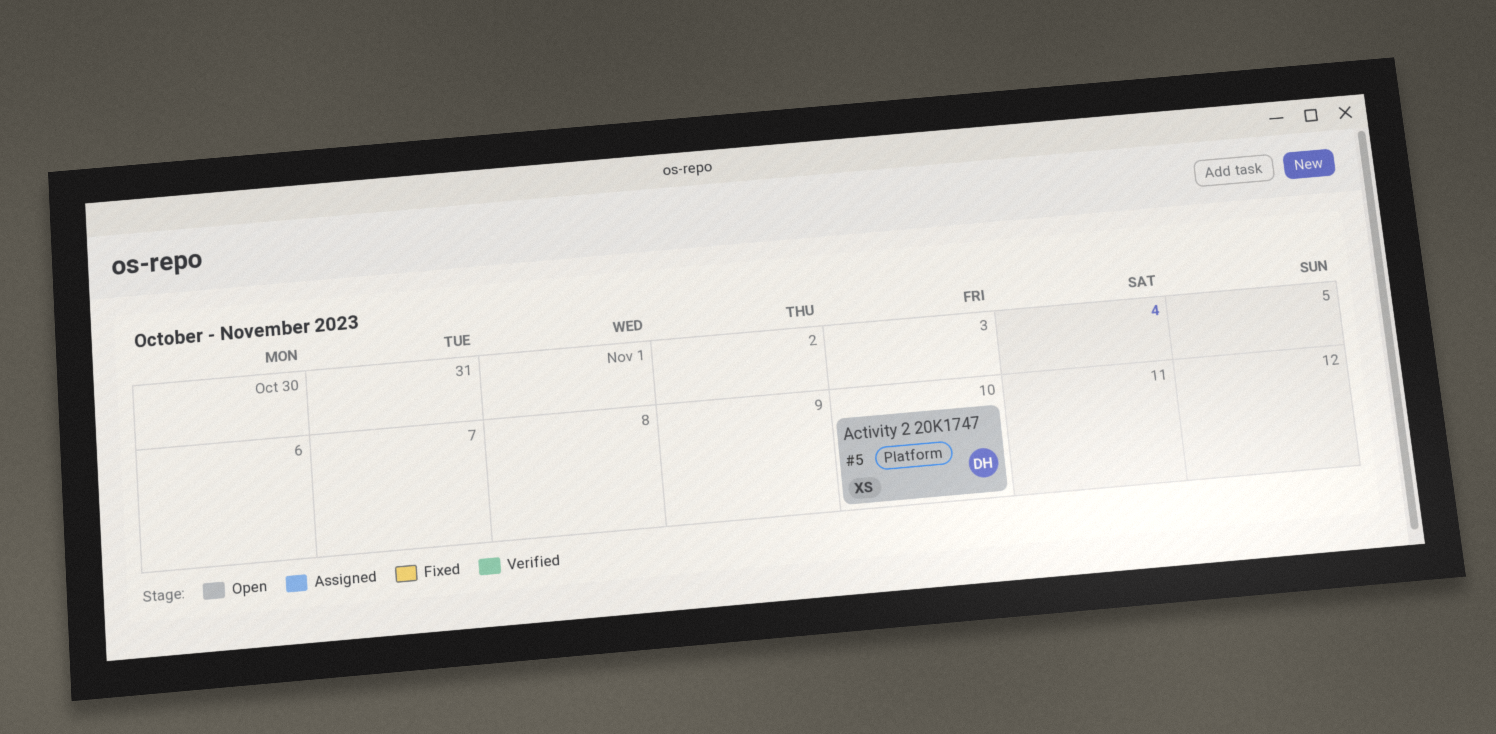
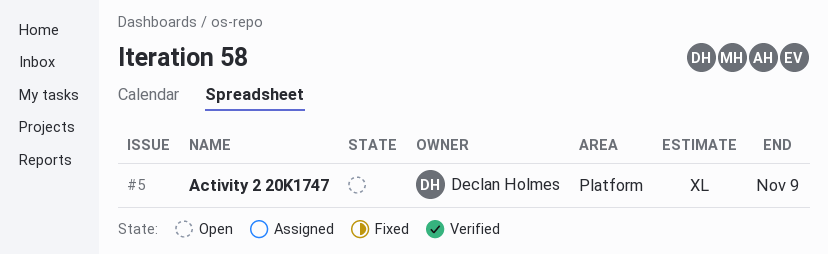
#5, estimate: XS -> XL
#5, due: Nov 10 -> Nov 9

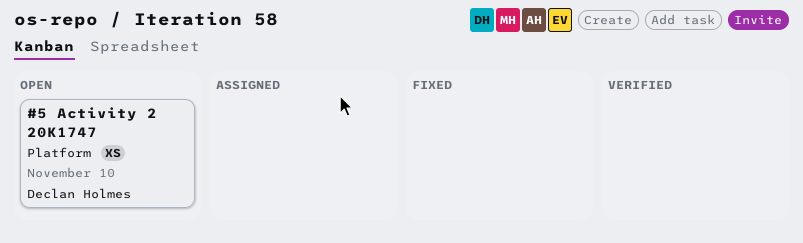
#5, estimate: XL -> XS
#5, due: Nov 9 -> Nov 10

